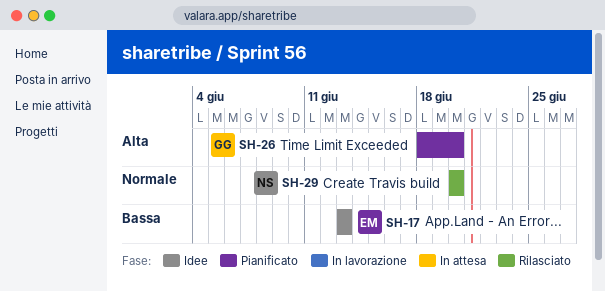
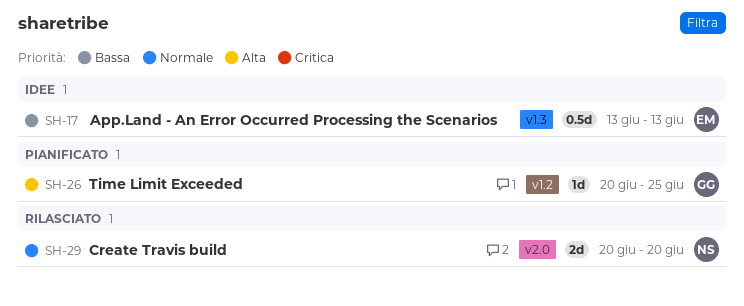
SH-26, start: Jun 18 -> Jun 20
SH-26, due: Jun 20 -> Jun 25

